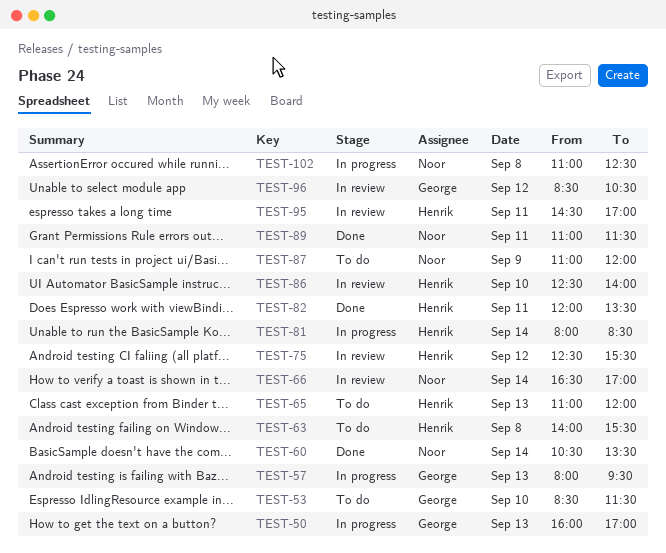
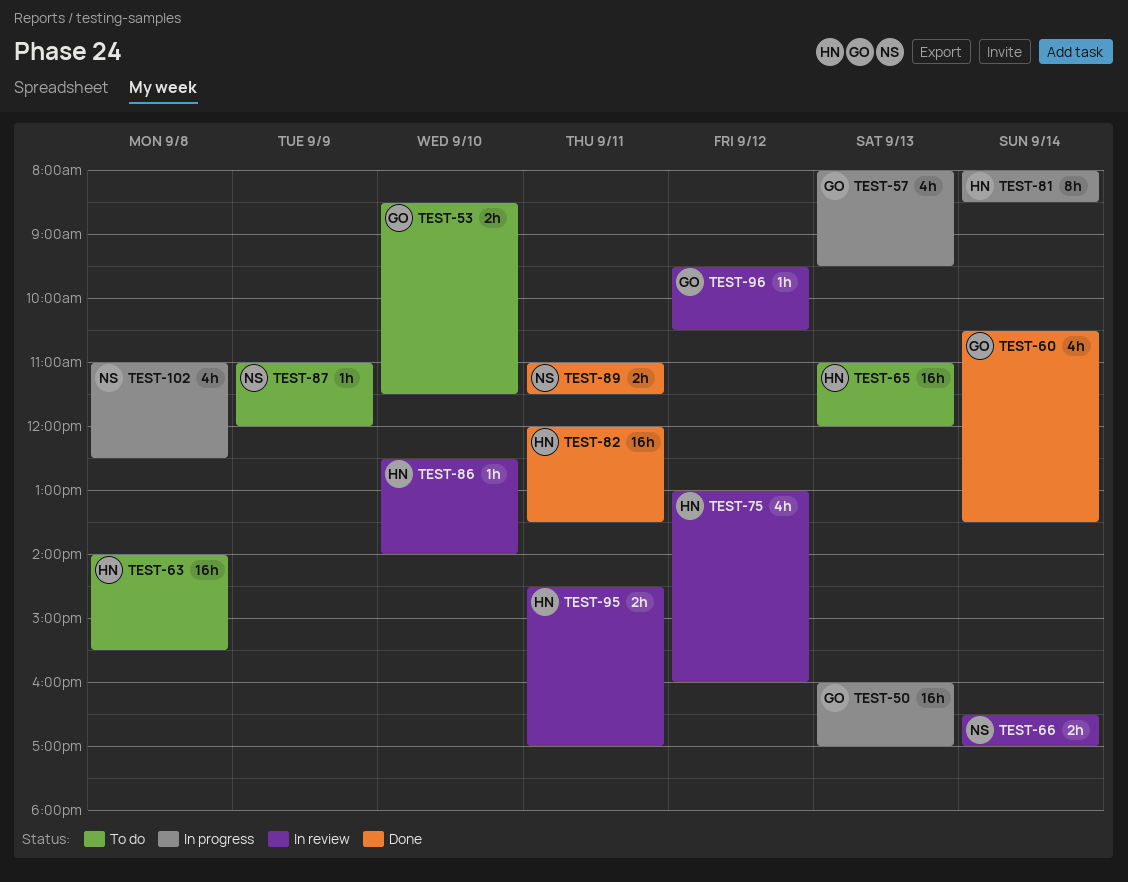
TEST-60, owner: Noor -> George
TEST-75, begins: 12:30 -> 13:00
TEST-75, ends: 15:30 -> 16:00
TEST-96, begins: 08:30 -> 09:30

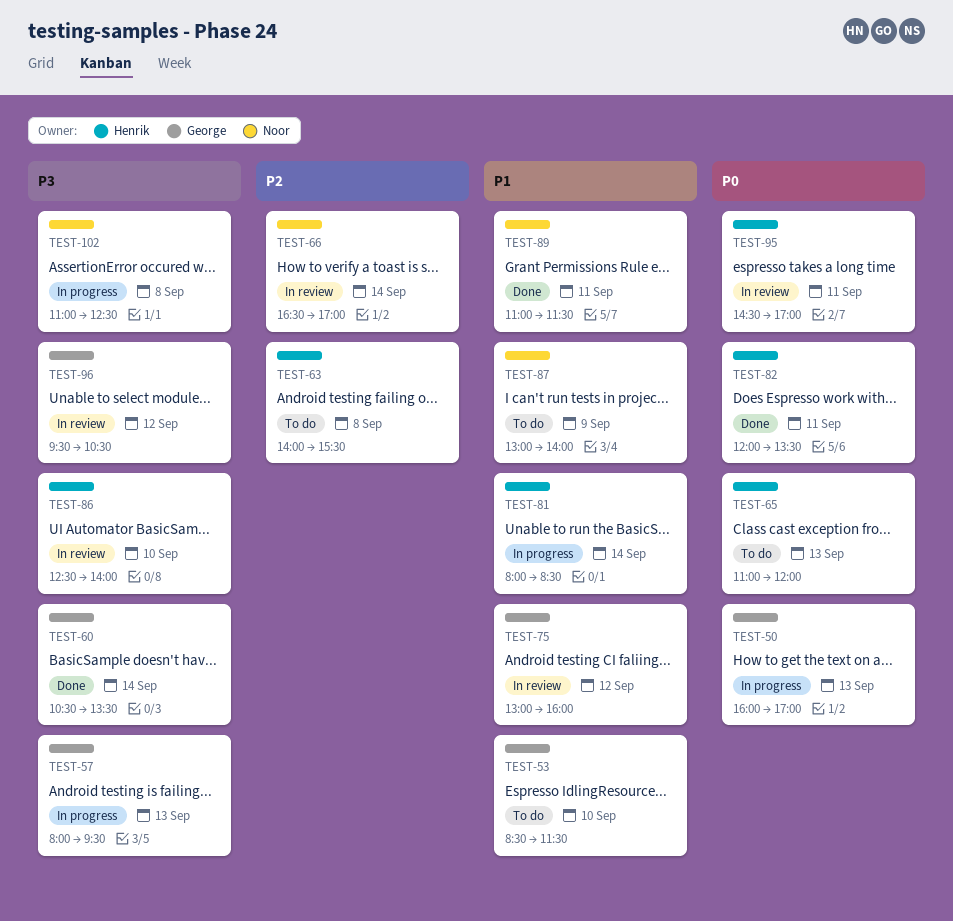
TEST-75, owner: Henrik -> George
TEST-87, begins: 11:00 -> 13:00
TEST-87, ends: 12:00 -> 14:00

